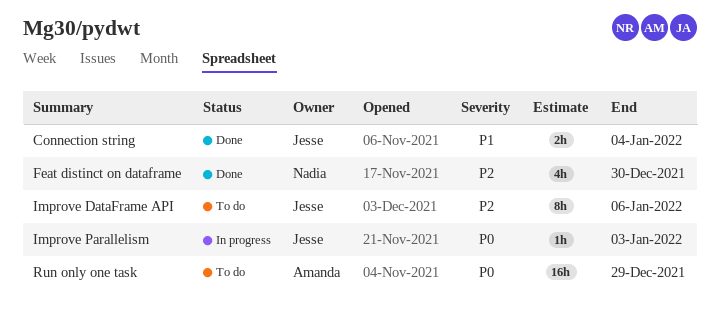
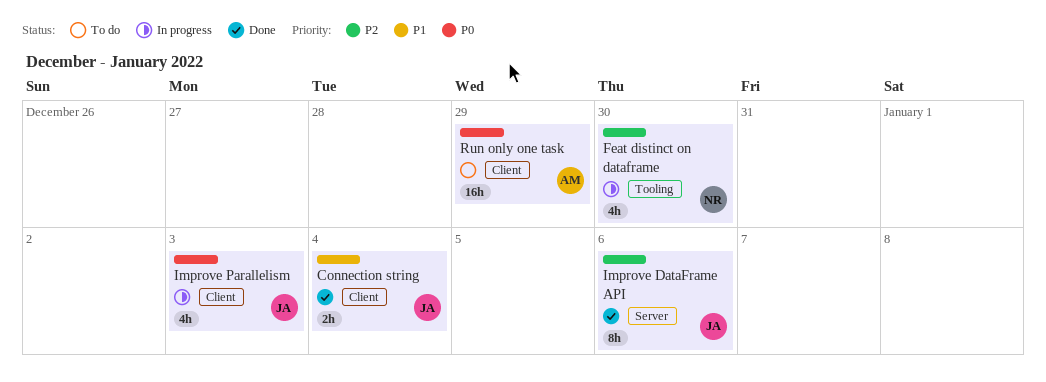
Feat distinct on dataframe, status: Done -> In progress
Improve DataFrame API, status: To do -> Done
Improve Parallelism, estimate: 1h -> 4h

